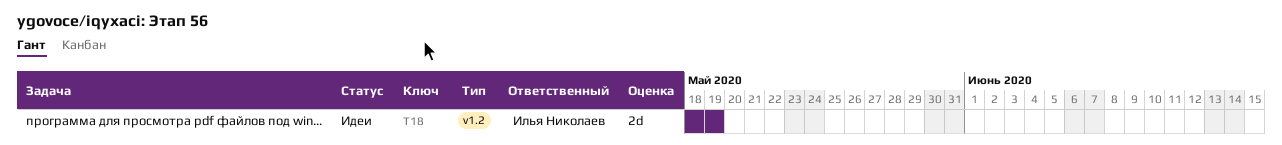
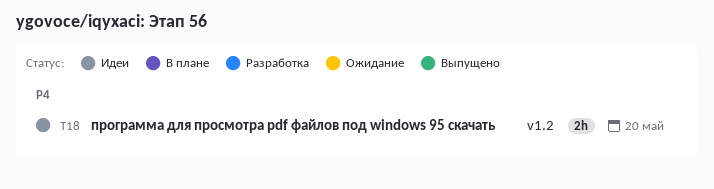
T18, estimate: 2d -> 2h
T18, due: May 19 -> May 20

